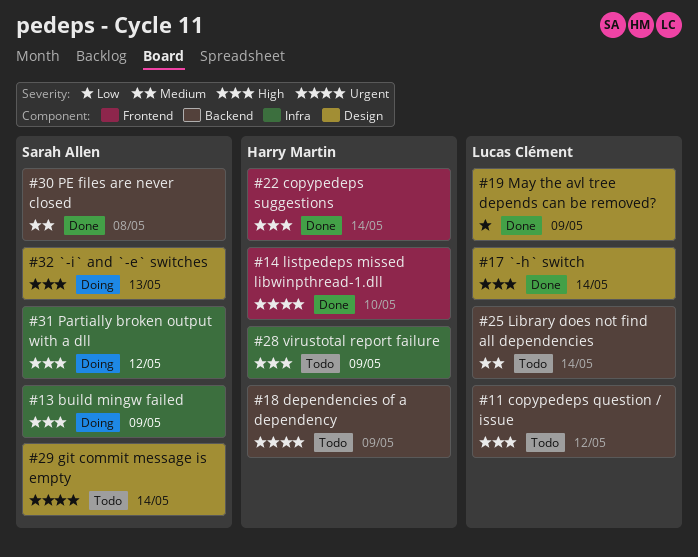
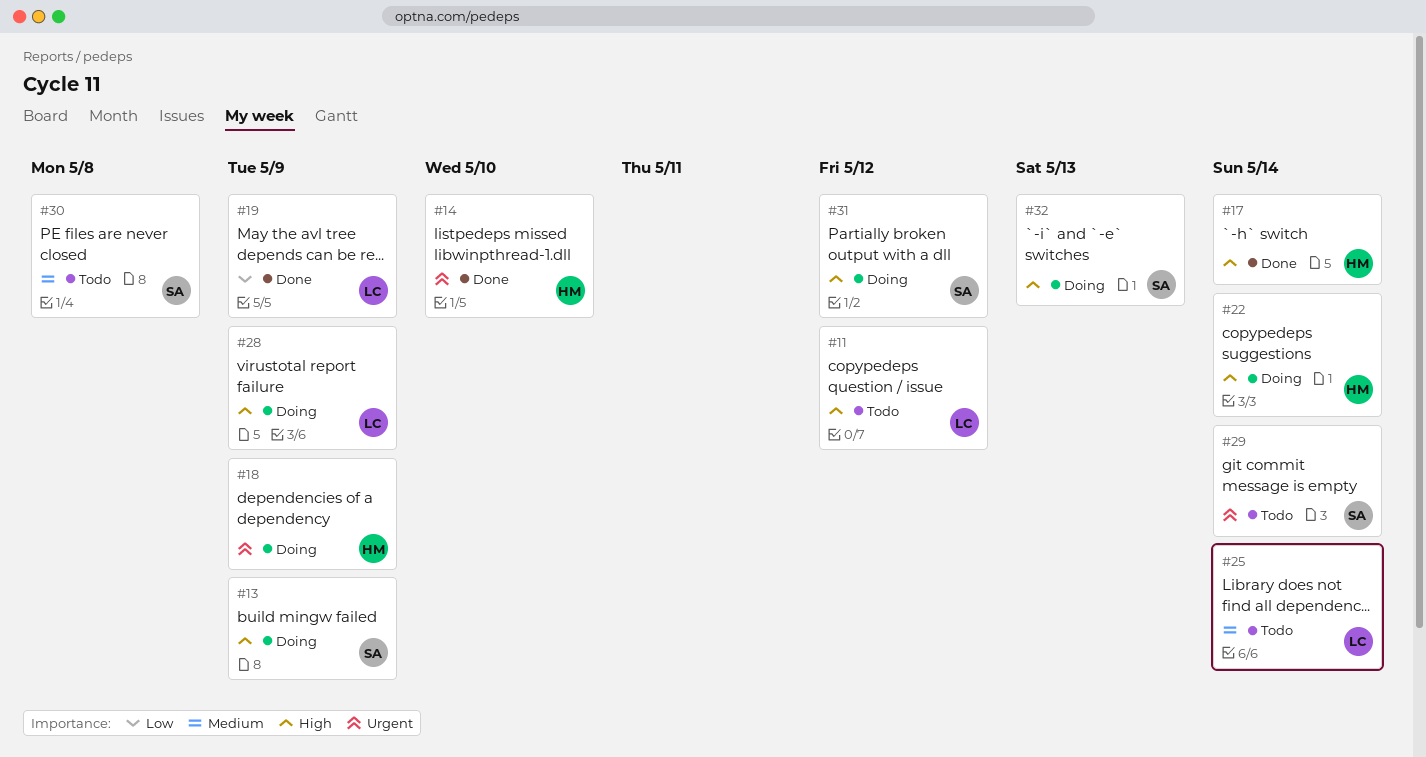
#17, owner: Lucas Clément -> Harry Martin
#18, status: Todo -> Doing
#22, status: Done -> Doing
#28, status: Todo -> Doing
#28, owner: Harry Martin -> Lucas Clément
#30, status: Done -> Todo

